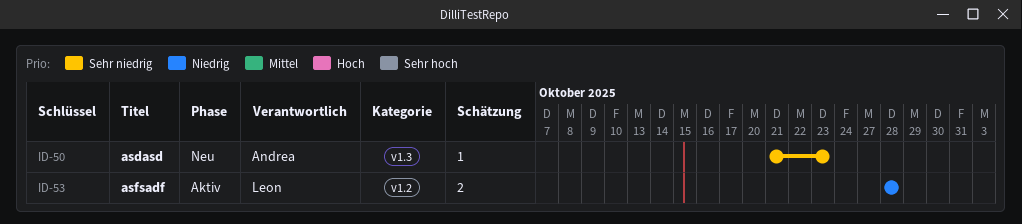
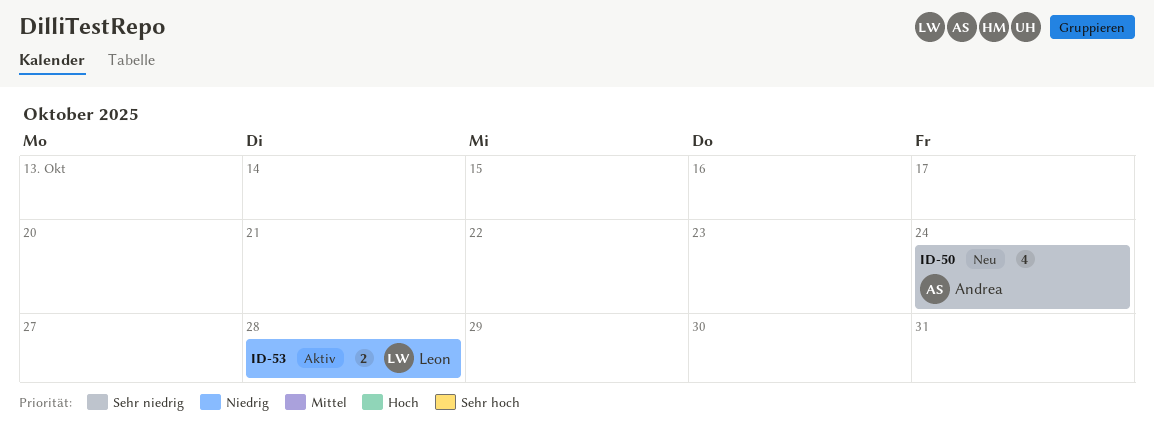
ID-50, estimate: 1 -> 4
ID-50, due: Oct 23 -> Oct 24

